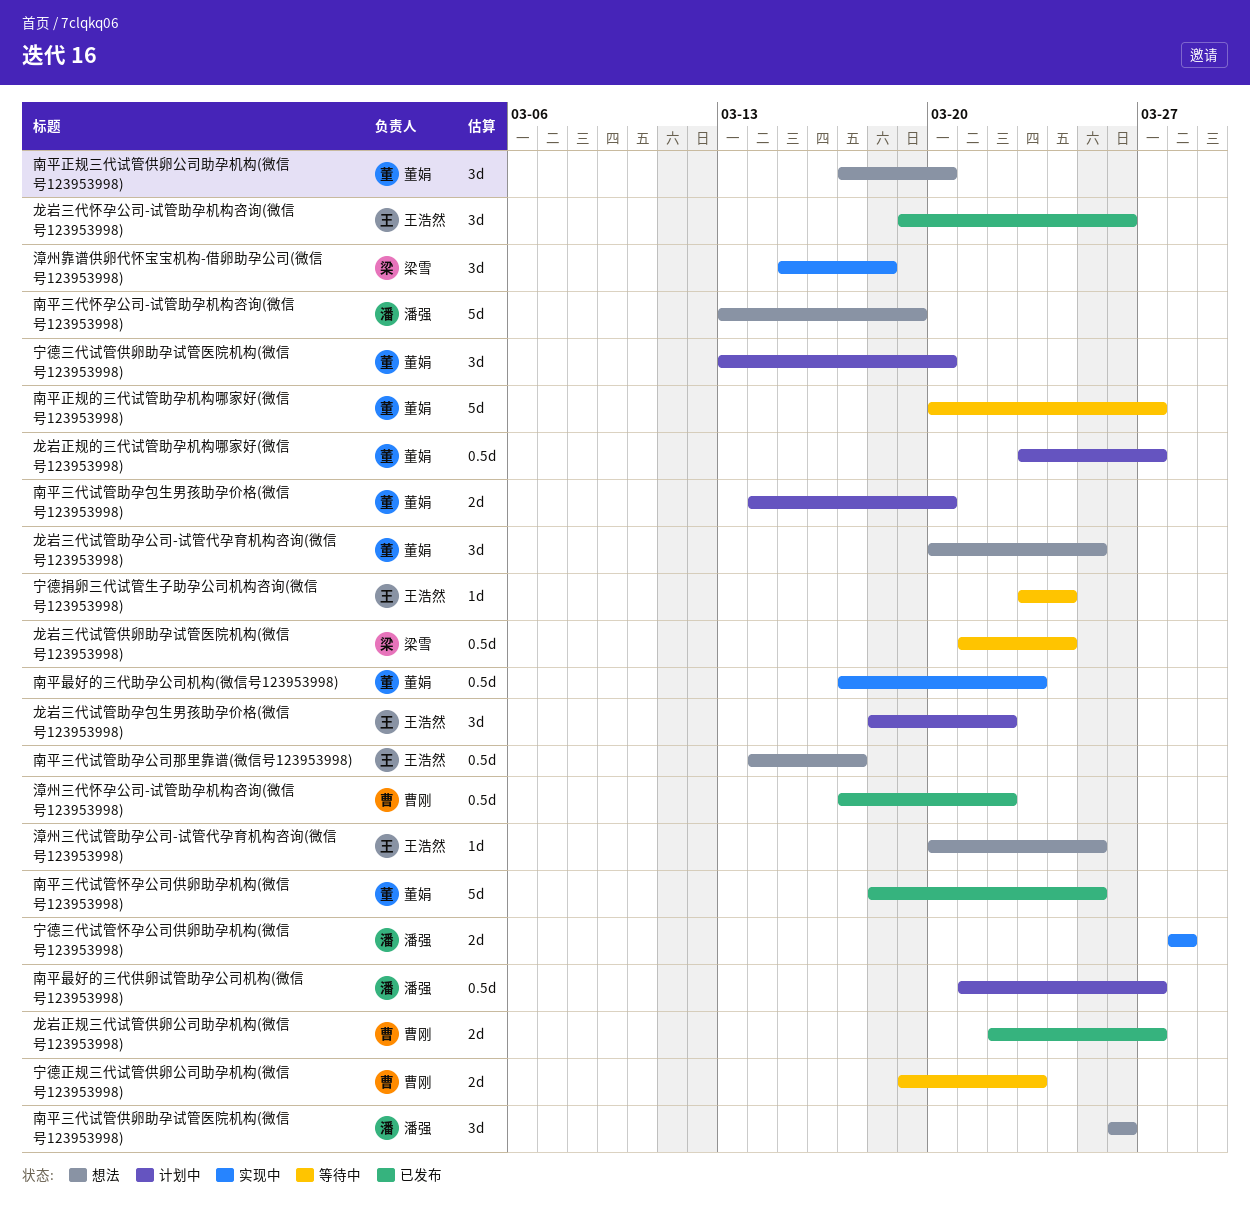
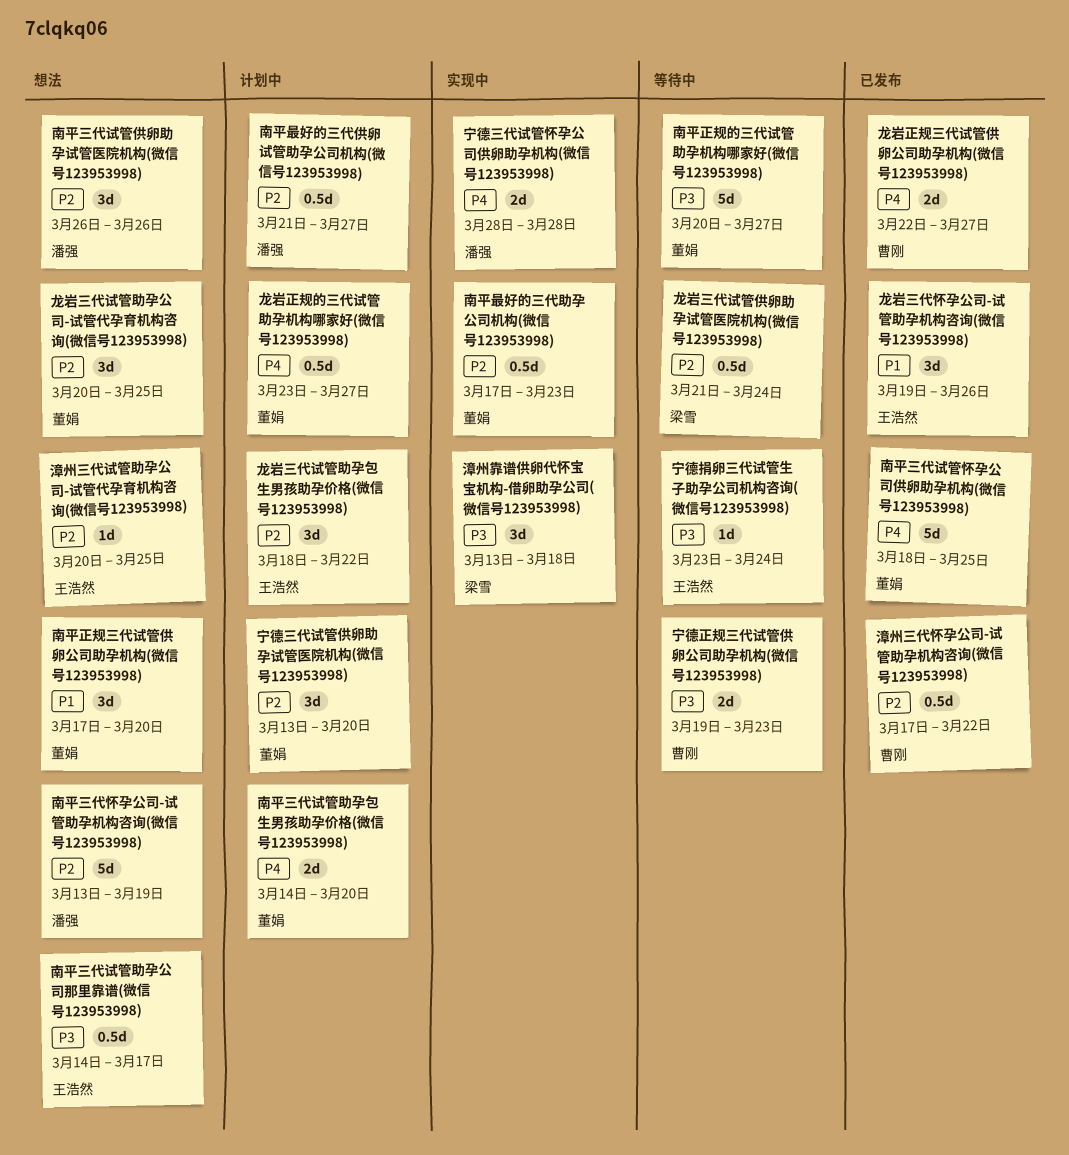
漳州靠谱供卵代怀宝宝机构-借卵助孕公司(微信号123953998), start: Mar 15 -> Mar 13

